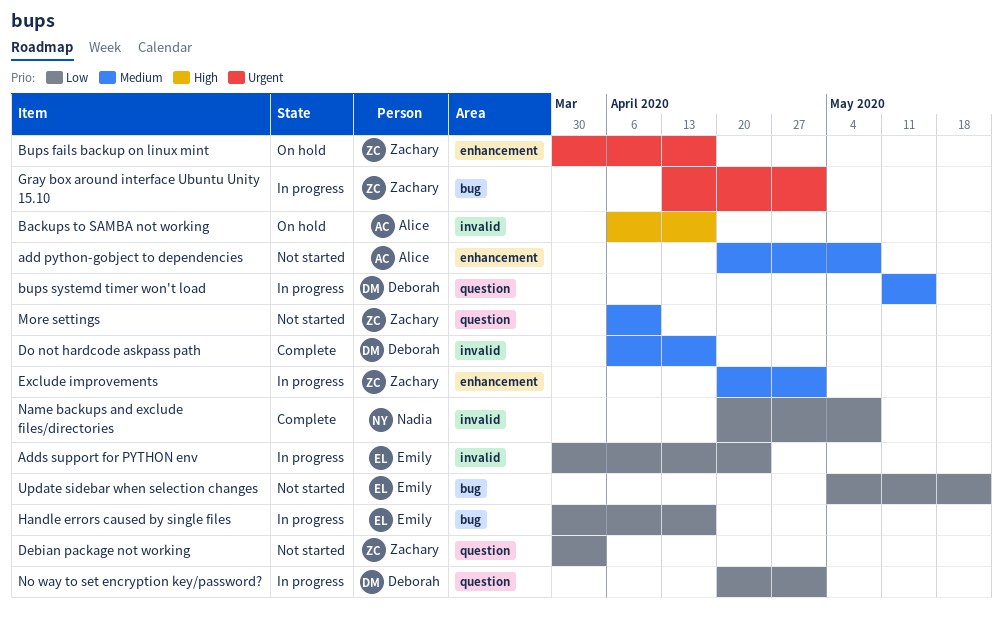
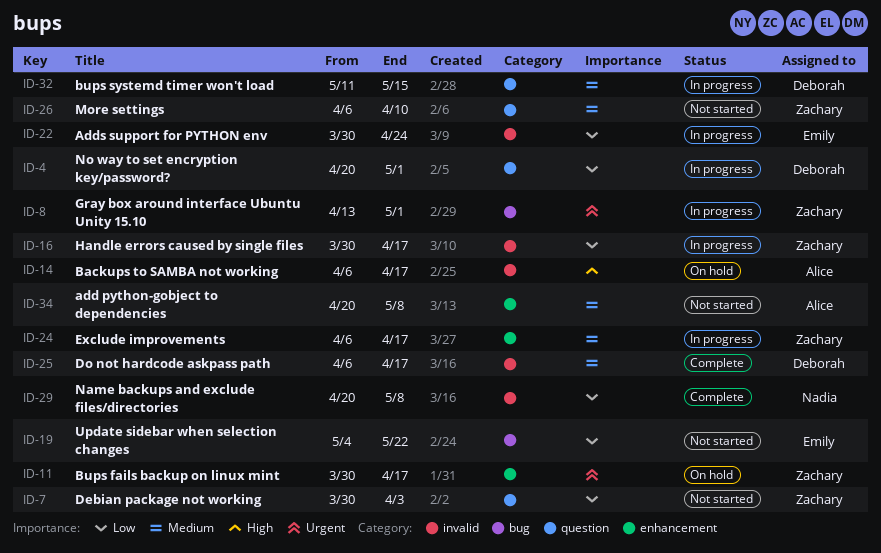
Exclude improvements, start: Apr 20 -> Apr 6
Exclude improvements, due: May 1 -> Apr 17
Handle errors caused by single files, owner: Emily -> Zachary
Handle errors caused by single files, label: bug -> invalid

